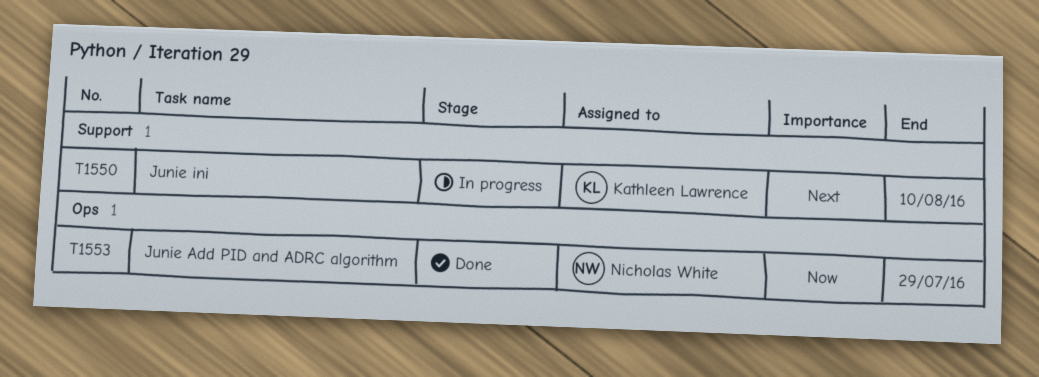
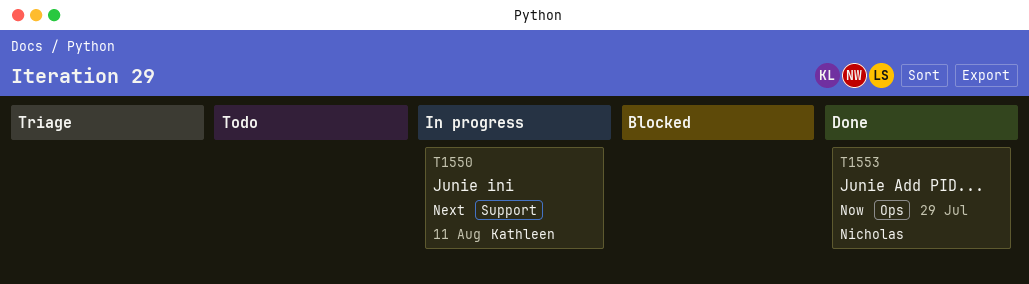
T1550, due: Aug 10 -> Aug 11

